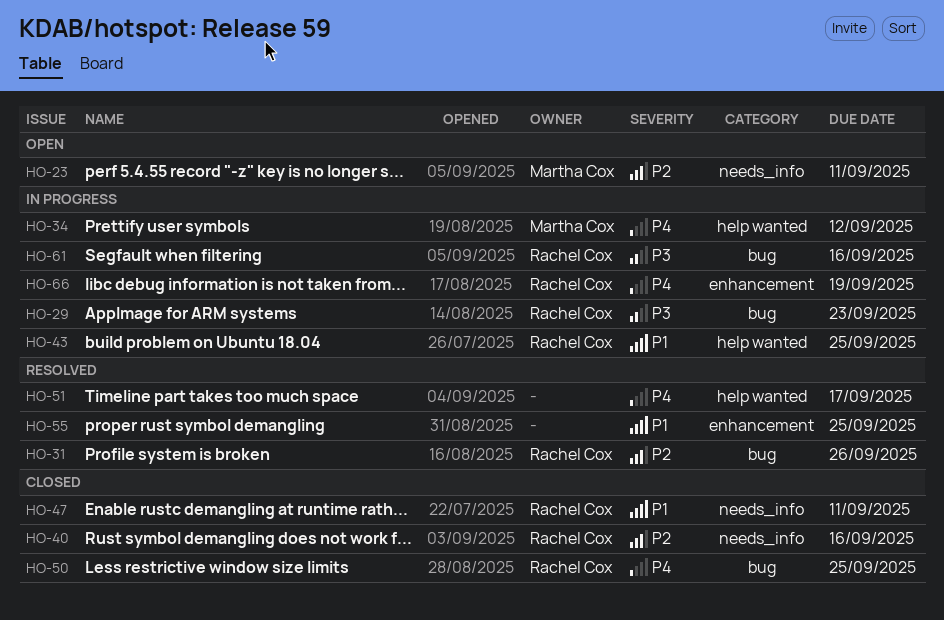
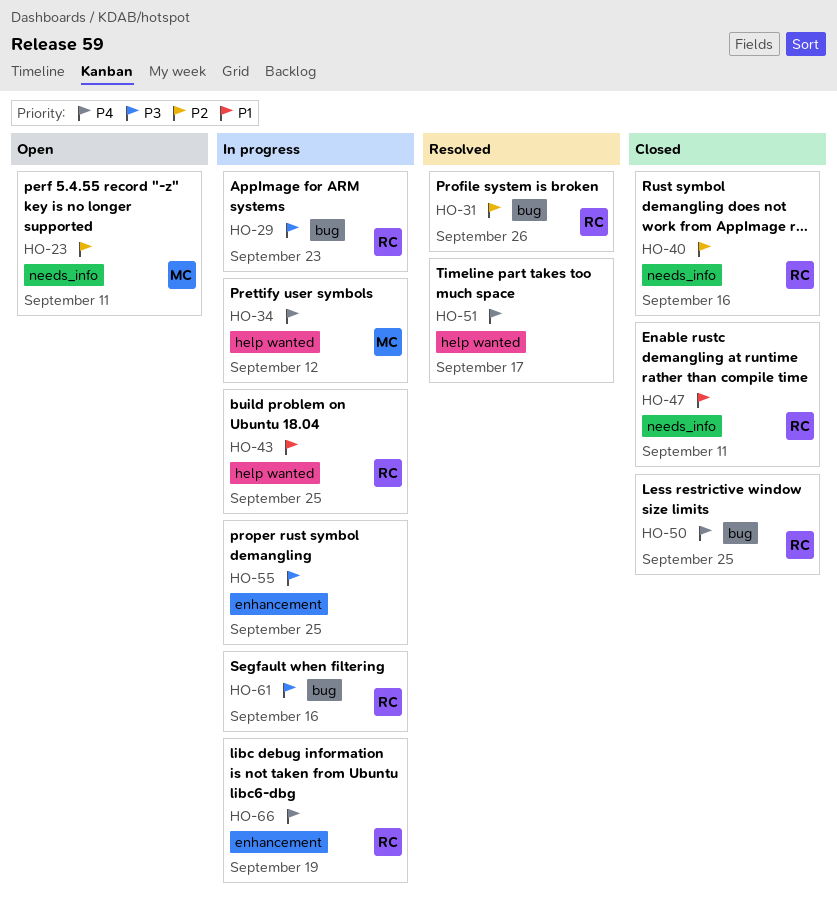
HO-55, status: Resolved -> In progress
HO-55, priority: P1 -> P3

